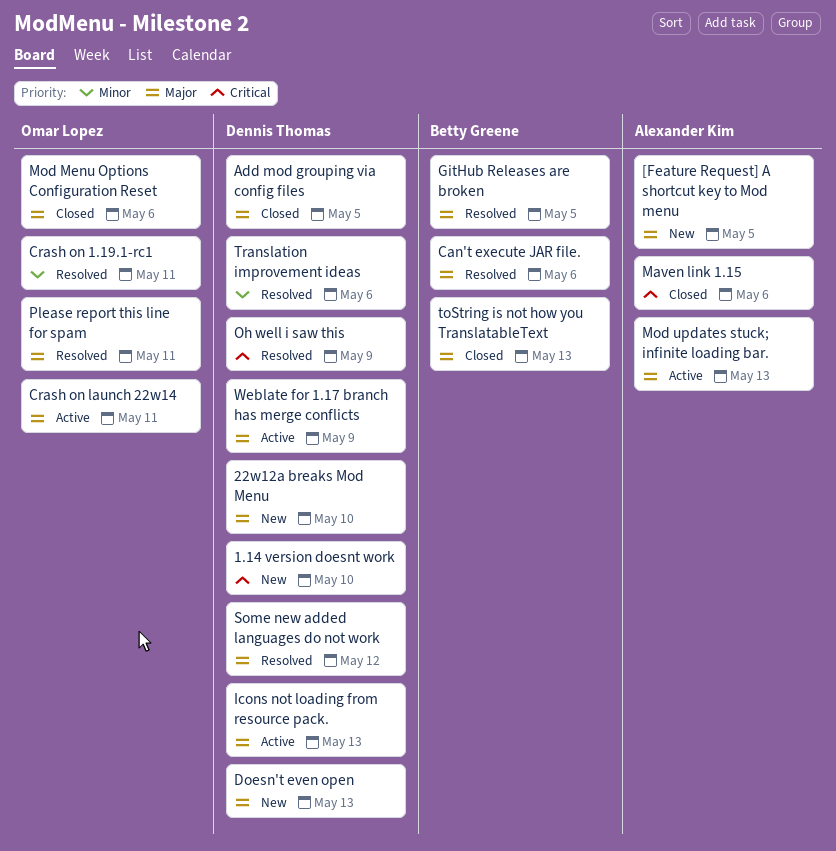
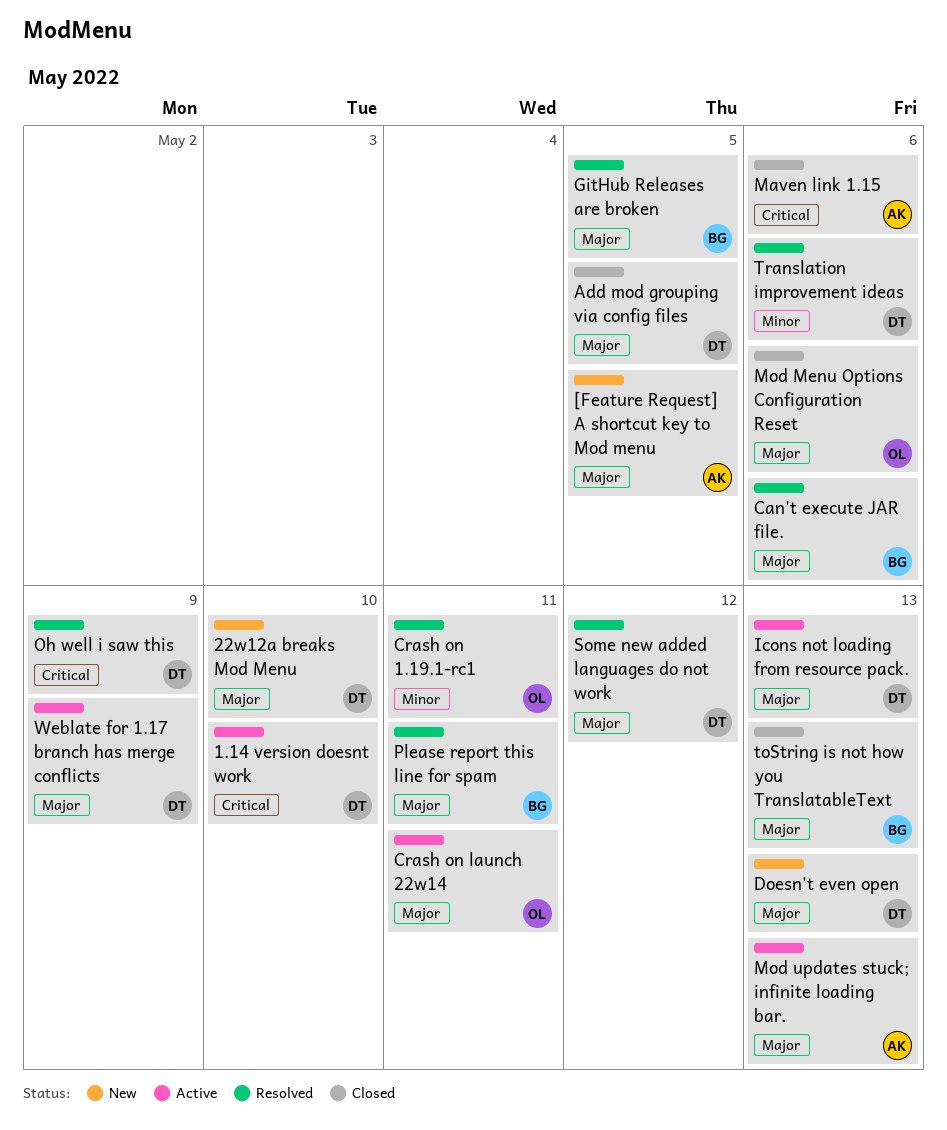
1.14 version doesnt work, status: New -> Active
Please report this line for spam, owner: Omar Lopez -> Betty Greene

